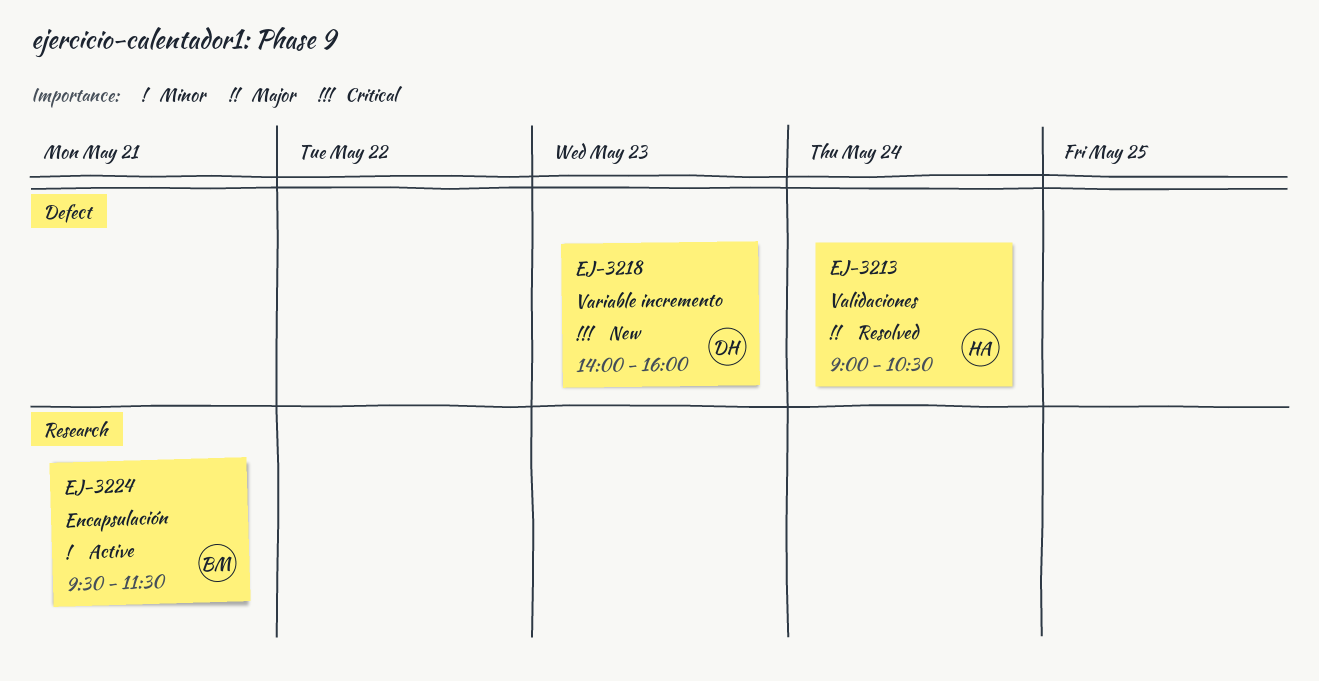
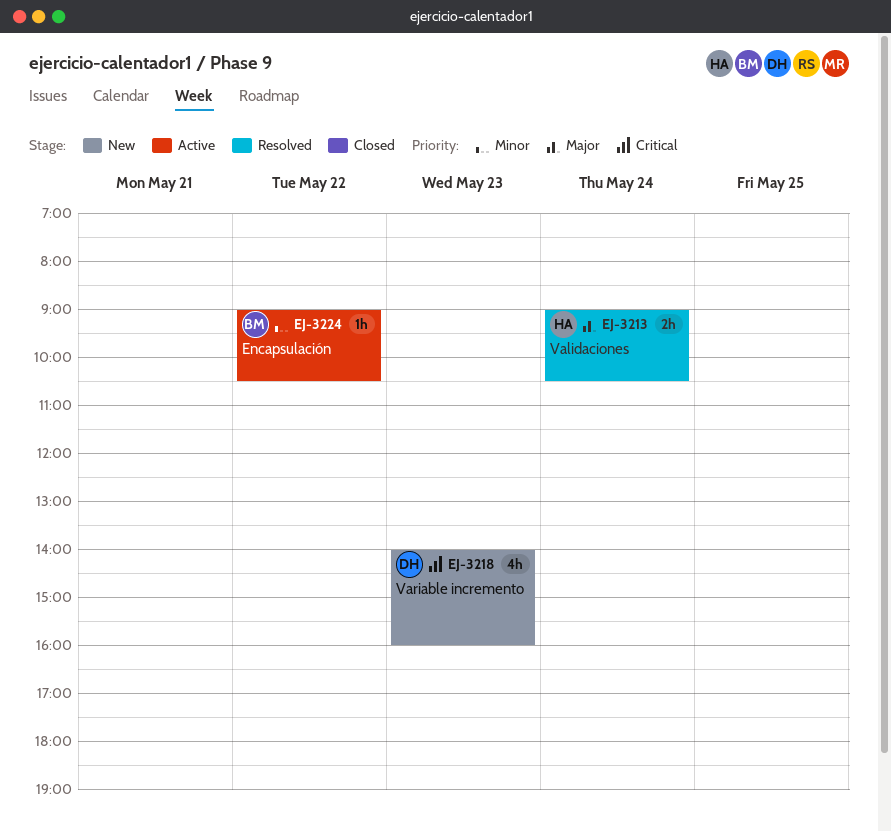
EJ-3224, day: May 21 -> May 22
EJ-3224, begins: 09:30 -> 09:00
EJ-3224, ends: 11:30 -> 10:30

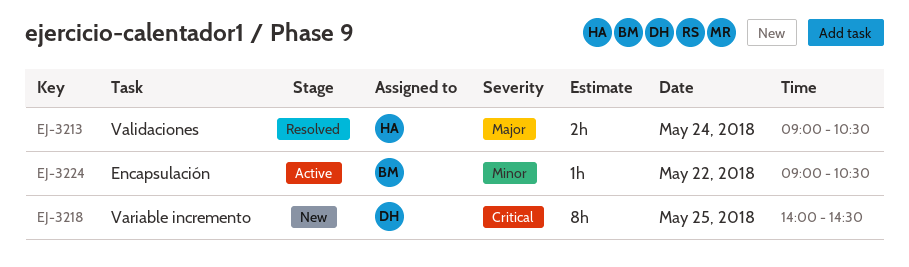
EJ-3218, estimate: 4h -> 8h
EJ-3218, day: May 23 -> May 25
EJ-3218, ends: 16:00 -> 14:30

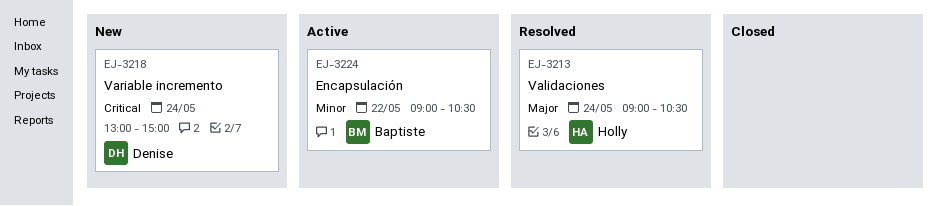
EJ-3218, day: May 25 -> May 24
EJ-3218, begins: 14:00 -> 13:00
EJ-3218, ends: 14:30 -> 15:00

